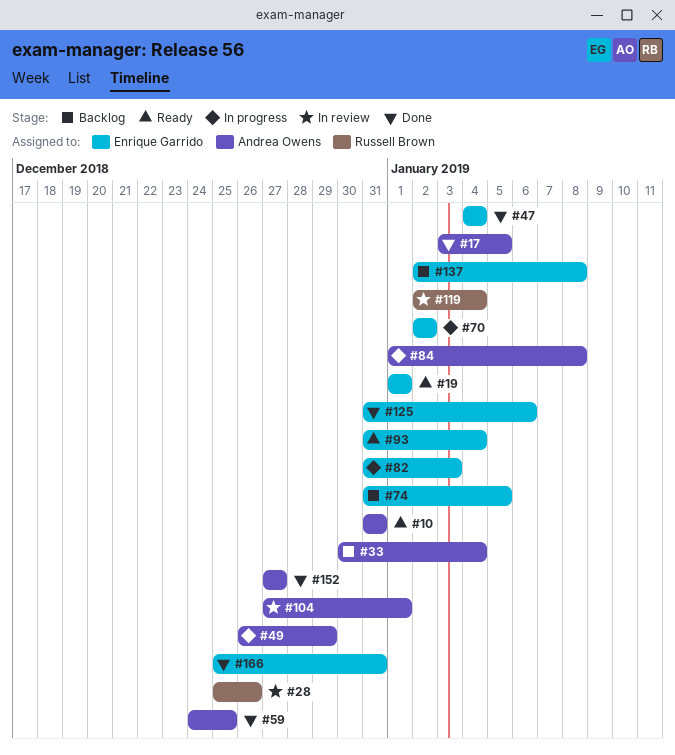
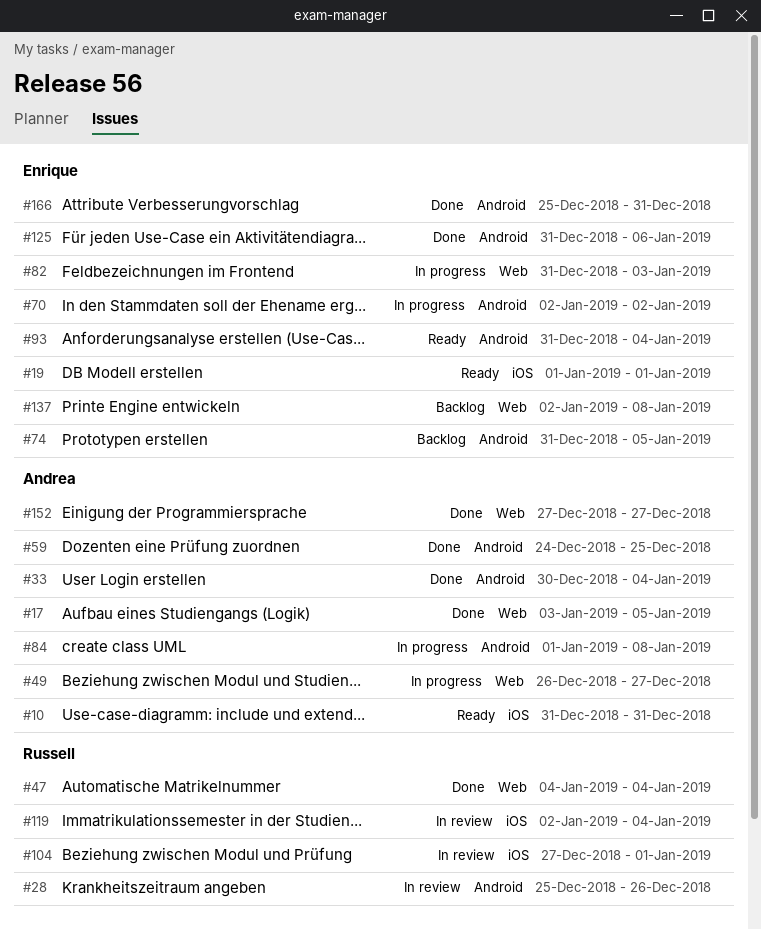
#33, status: Backlog -> Done
#47, owner: Enrique Garrido -> Russell Brown
#49, due: Dec 29 -> Dec 27
#104, owner: Andrea Owens -> Russell Brown

